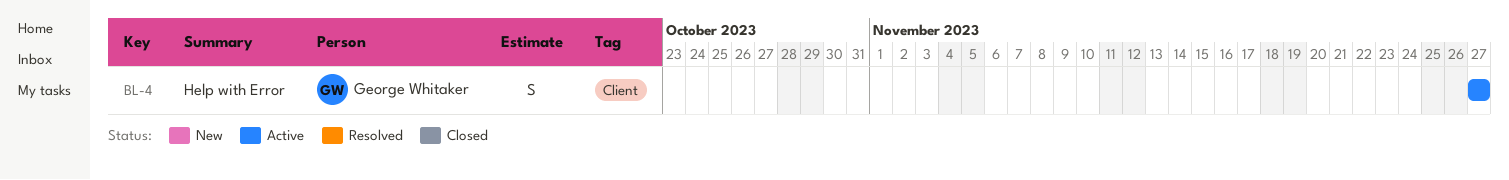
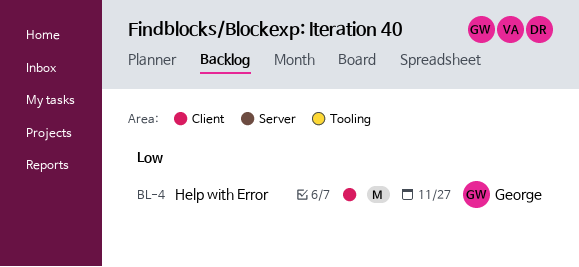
BL-4, estimate: S -> M

